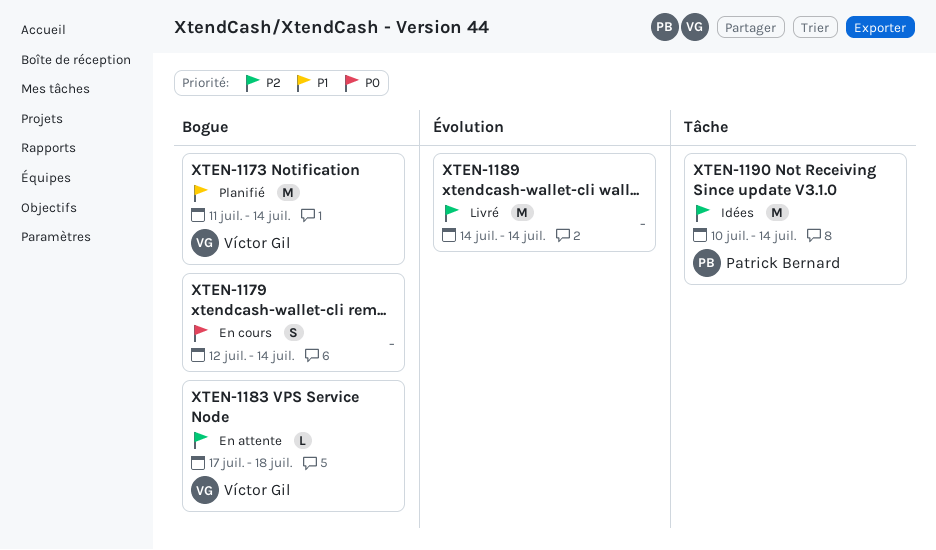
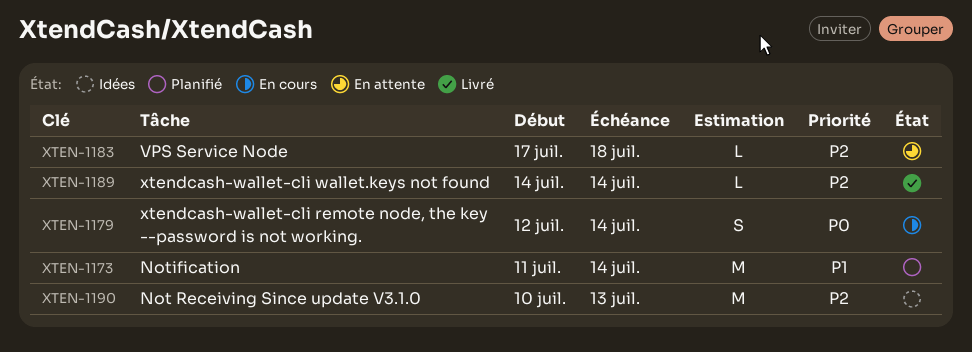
XTEN-1189, estimate: M -> L
XTEN-1190, due: Jul 14 -> Jul 13

